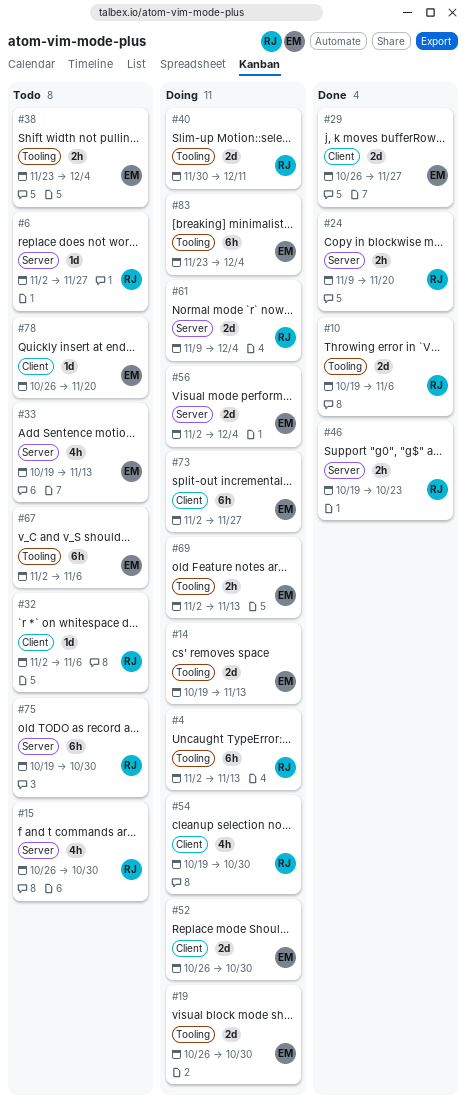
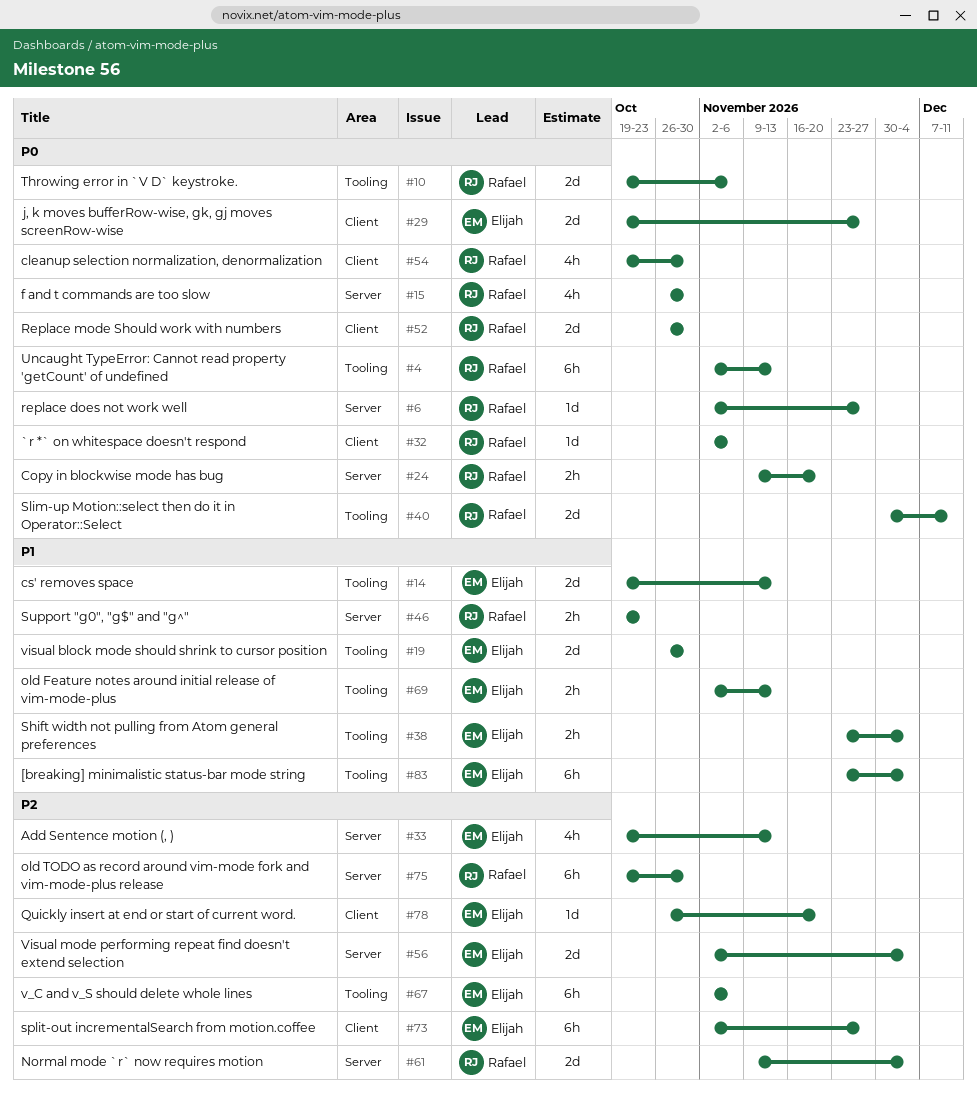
#29, start: Oct 26 -> Oct 19
#52, owner: Elijah -> Rafael

